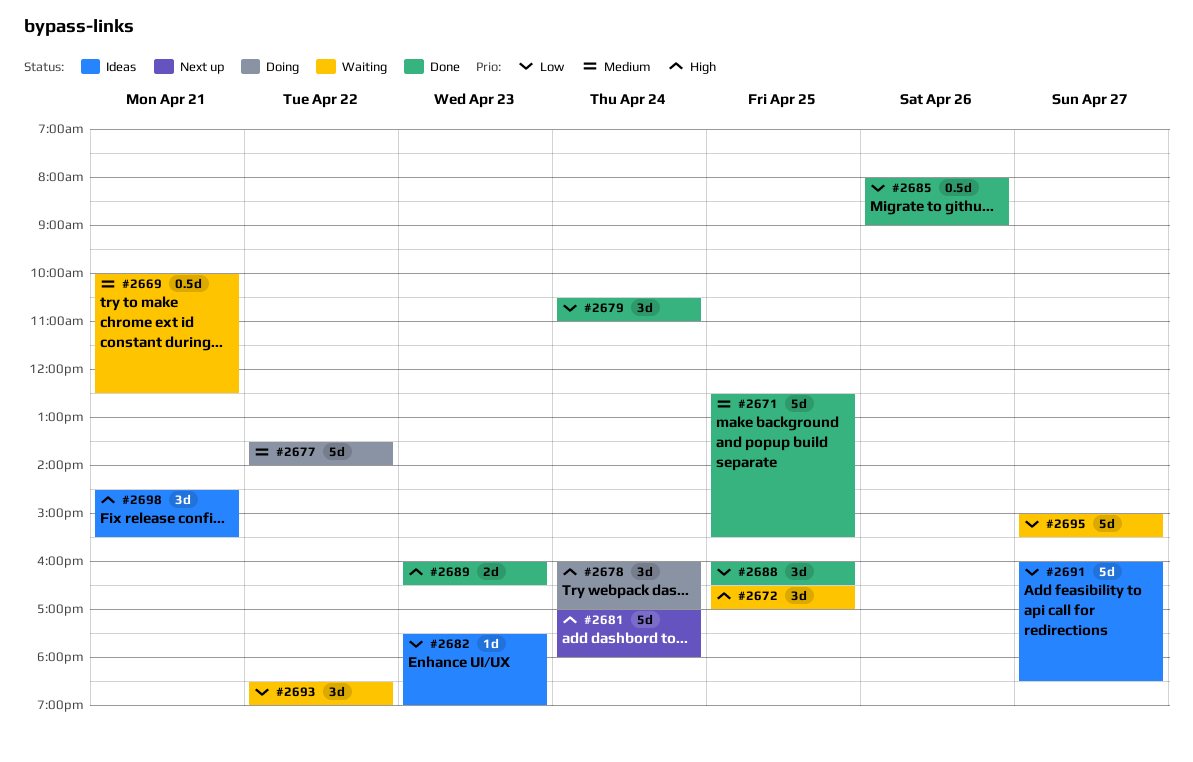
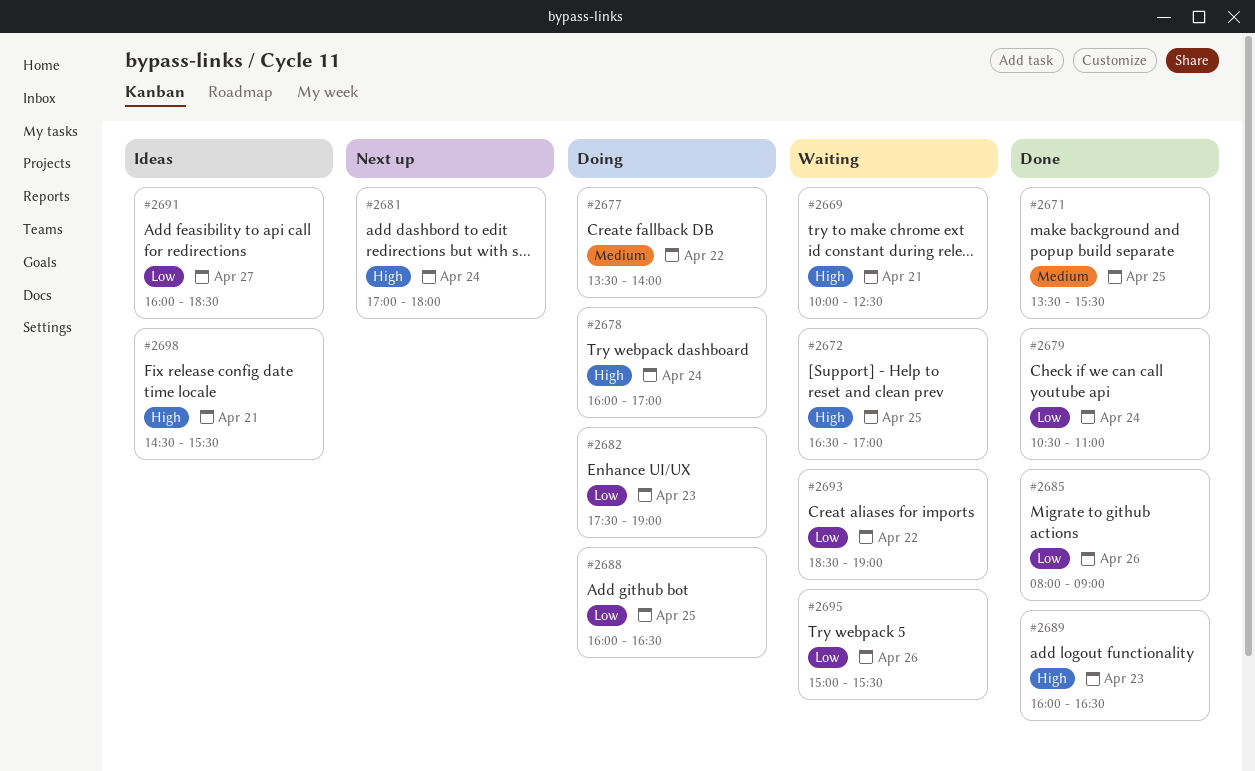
#2669, priority: Medium -> High
#2671, begins: 12:30 -> 13:30
#2682, status: Ideas -> Doing
#2688, status: Done -> Doing
#2695, day: Apr 27 -> Apr 26

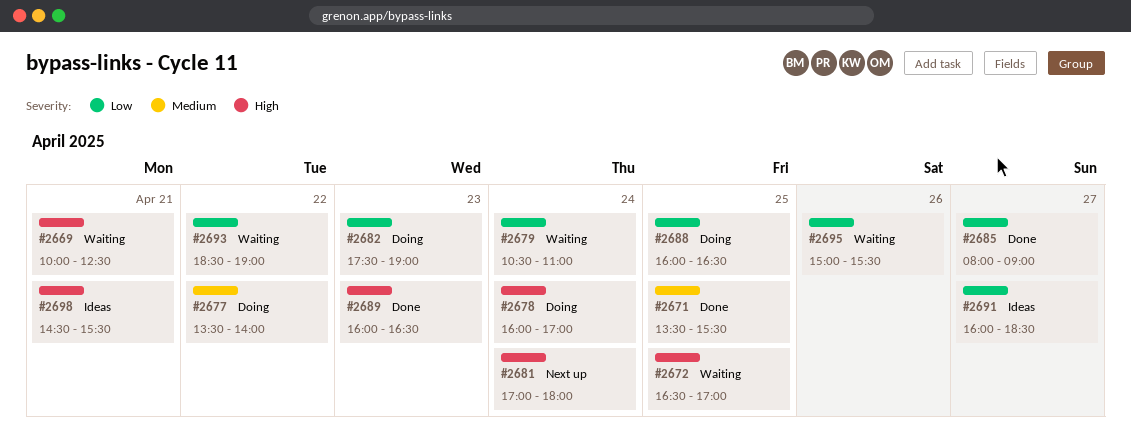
#2679, status: Done -> Waiting
#2685, day: Apr 26 -> Apr 27

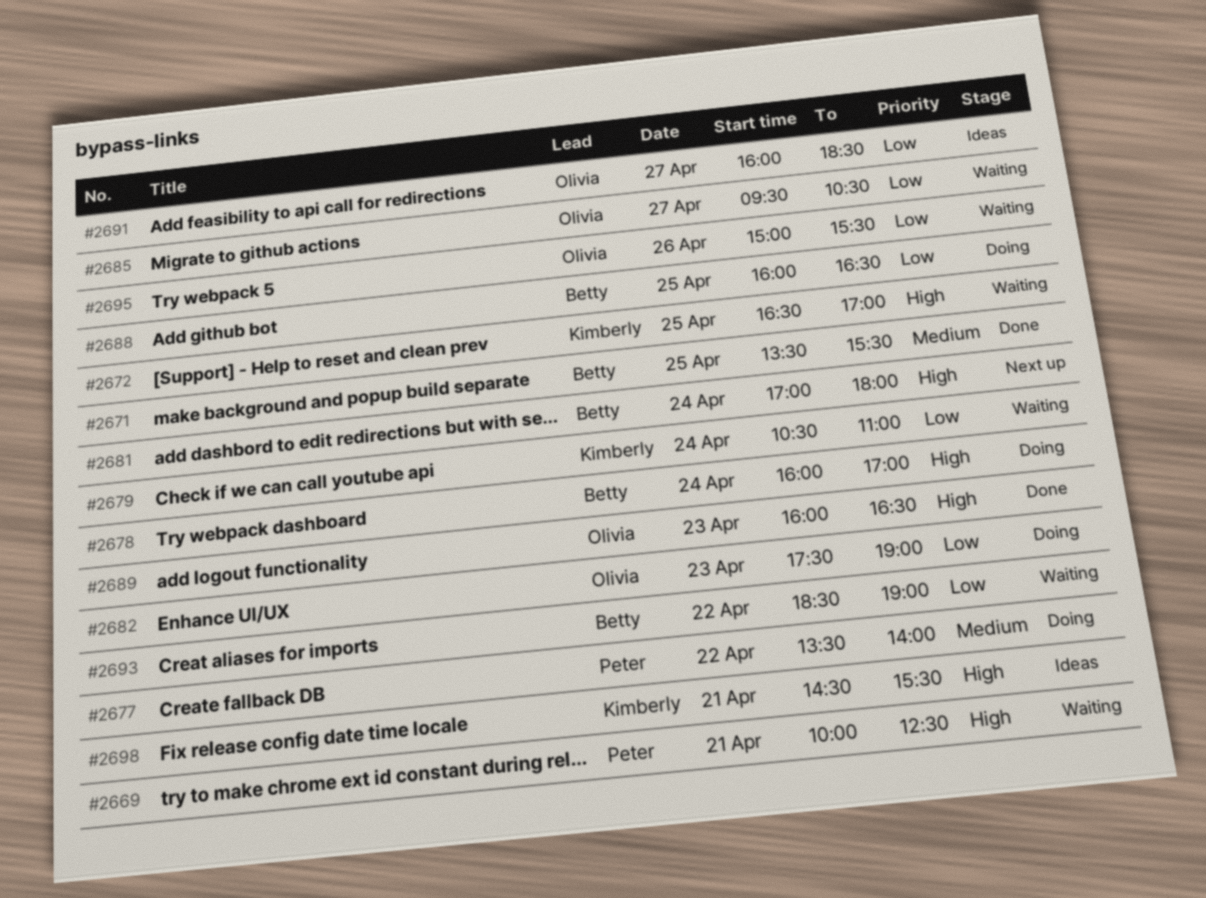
#2685, status: Done -> Waiting
#2685, begins: 08:00 -> 09:30
#2685, ends: 09:00 -> 10:30

